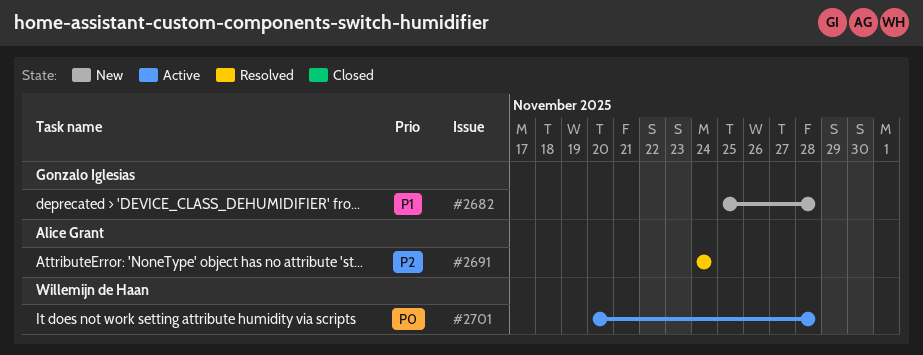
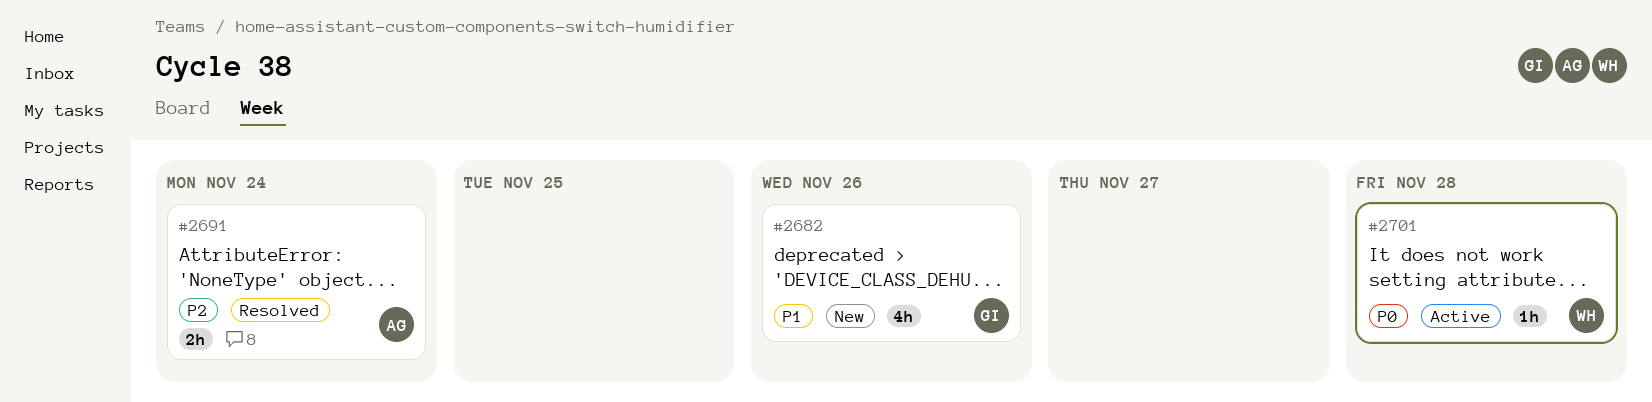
#2682, due: Nov 28 -> Nov 26

